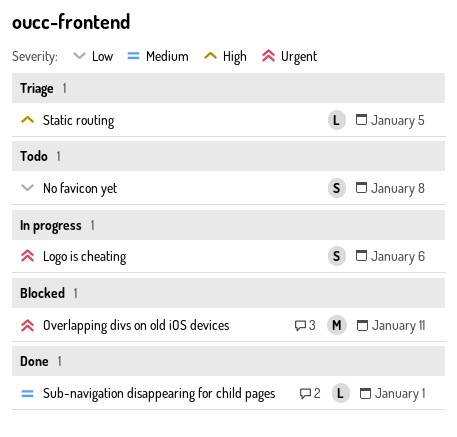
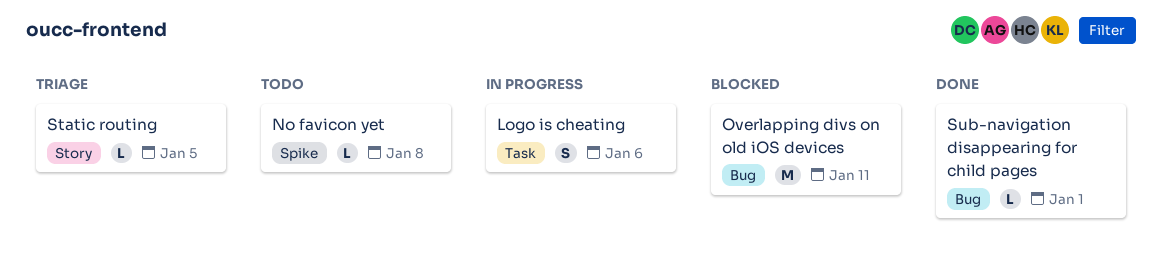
No favicon yet, estimate: S -> L

